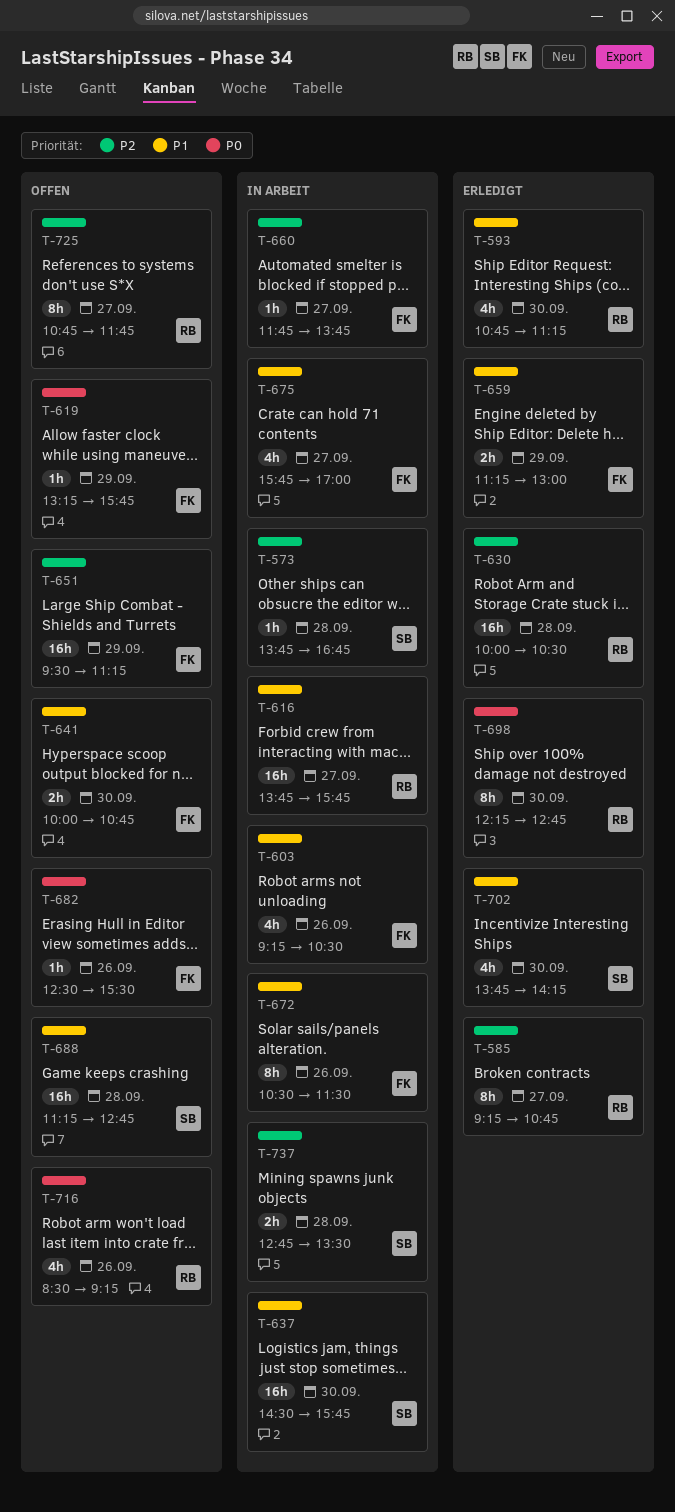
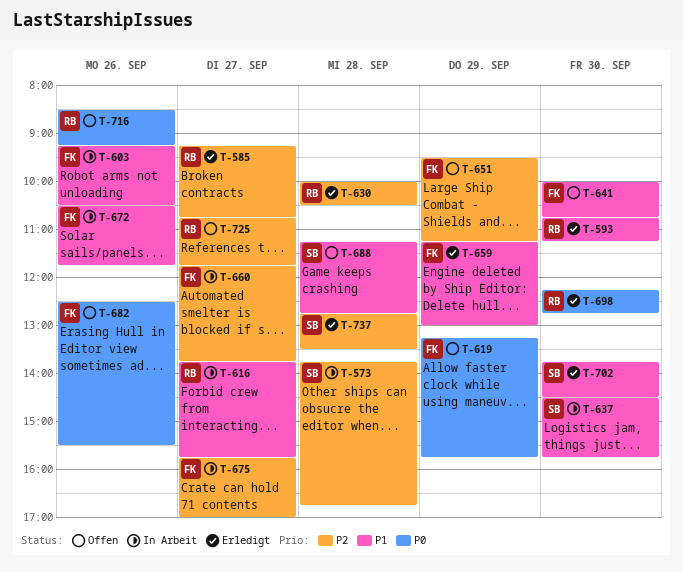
T-672, ends: 11:30 -> 11:45
T-675, priority: P1 -> P2
T-702, ends: 14:15 -> 14:30
T-737, status: In Arbeit -> Erledigt

